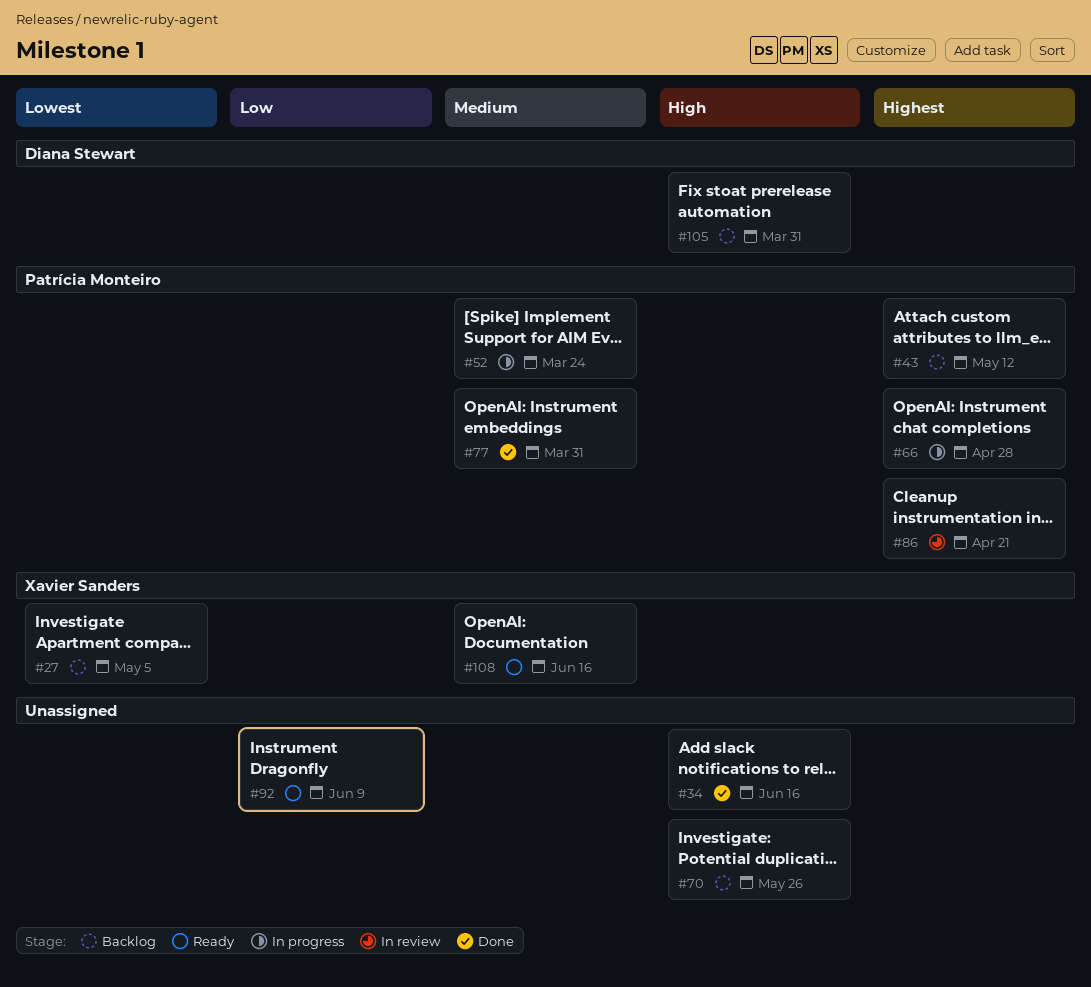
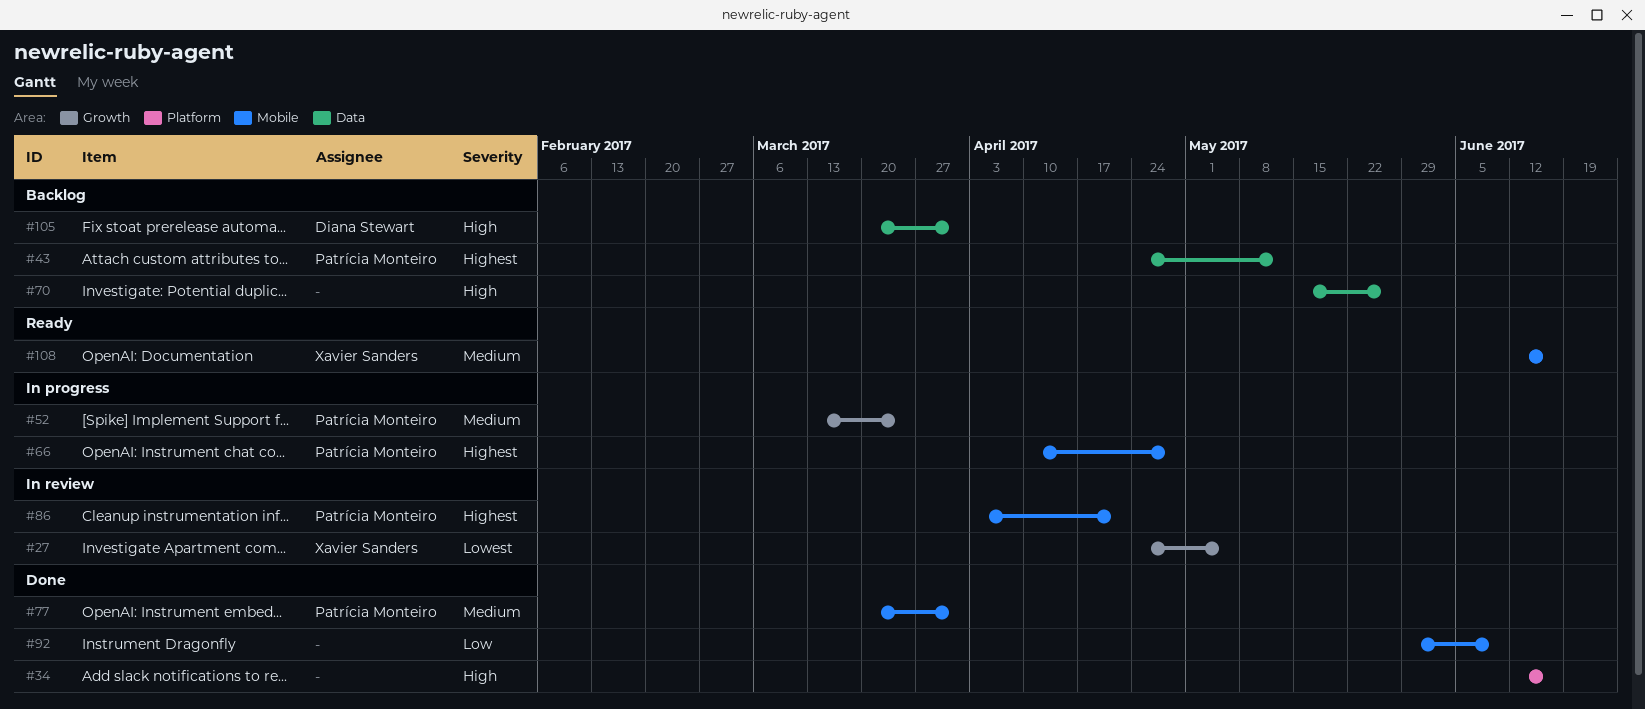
#27, status: Backlog -> In review
#92, status: Ready -> Done

